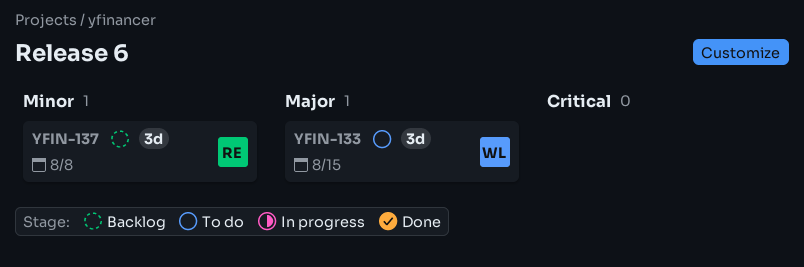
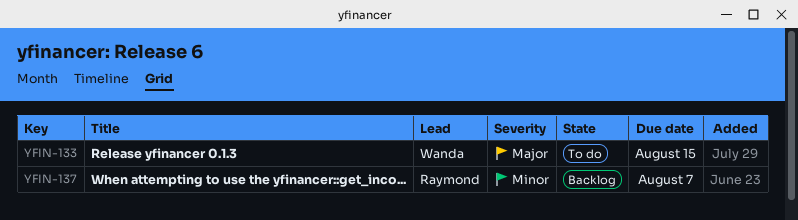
YFIN-137, due: Aug 8 -> Aug 7

